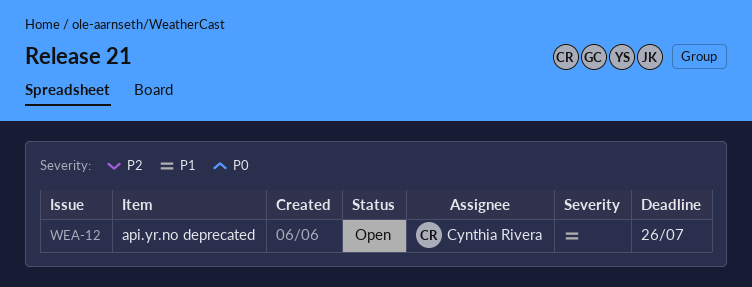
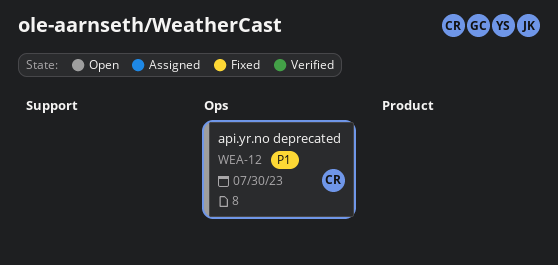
WEA-12, due: Jul 26 -> Jul 30

